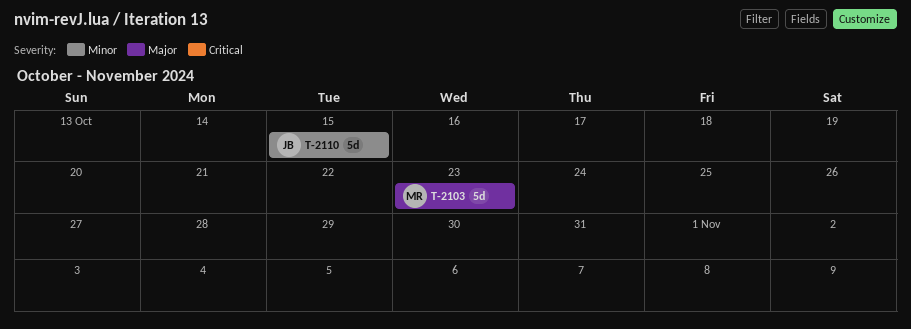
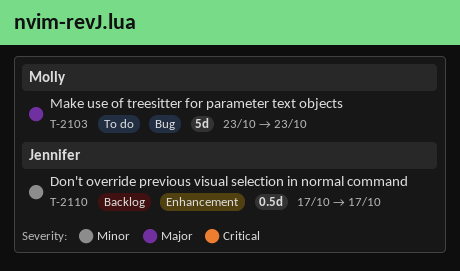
T-2110, estimate: 5d -> 0.5d
T-2110, start: Oct 15 -> Oct 17
T-2110, due: Oct 15 -> Oct 17

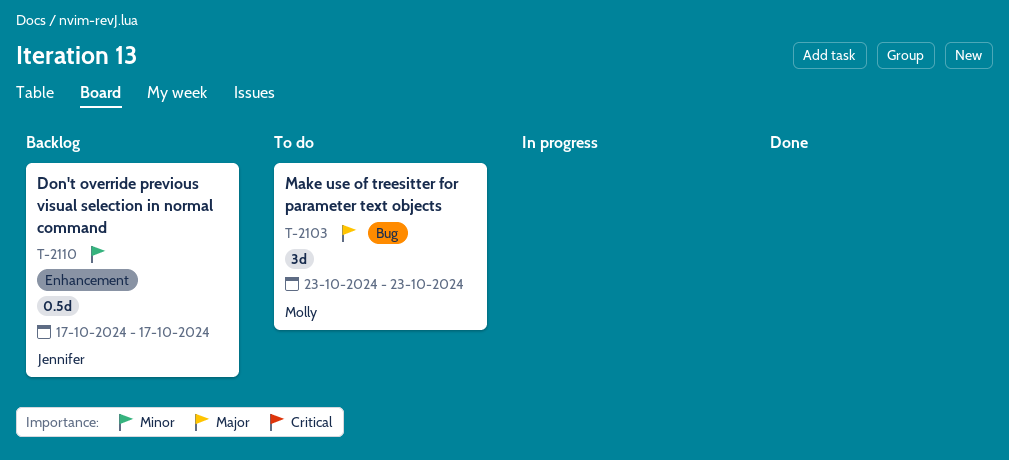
T-2103, estimate: 5d -> 3d

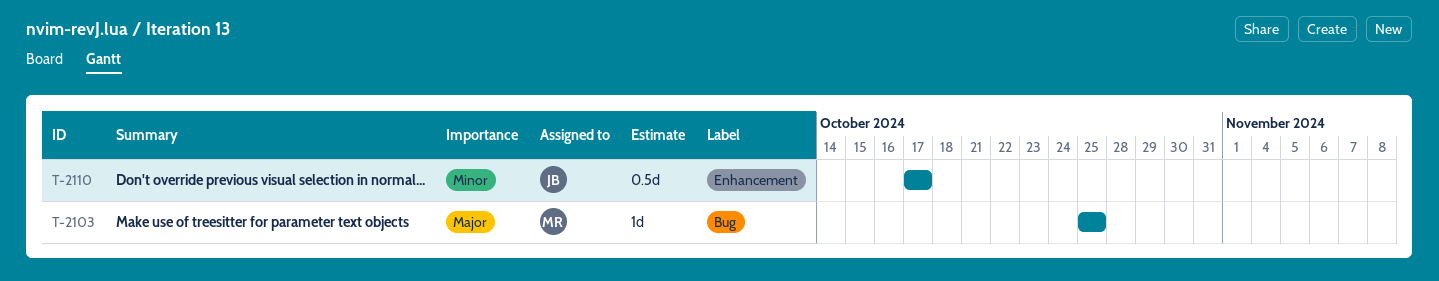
T-2103, estimate: 3d -> 1d
T-2103, start: Oct 23 -> Oct 25
T-2103, due: Oct 23 -> Oct 25

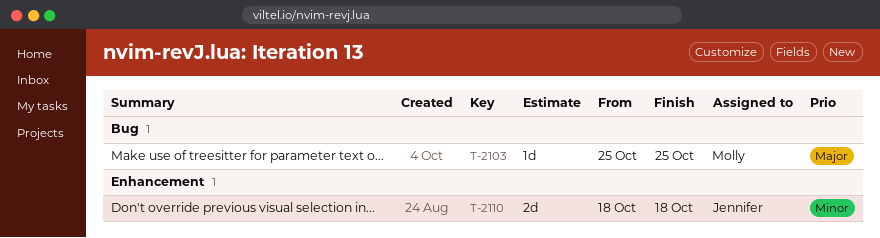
T-2110, estimate: 0.5d -> 2d
T-2110, start: Oct 17 -> Oct 18
T-2110, due: Oct 17 -> Oct 18

